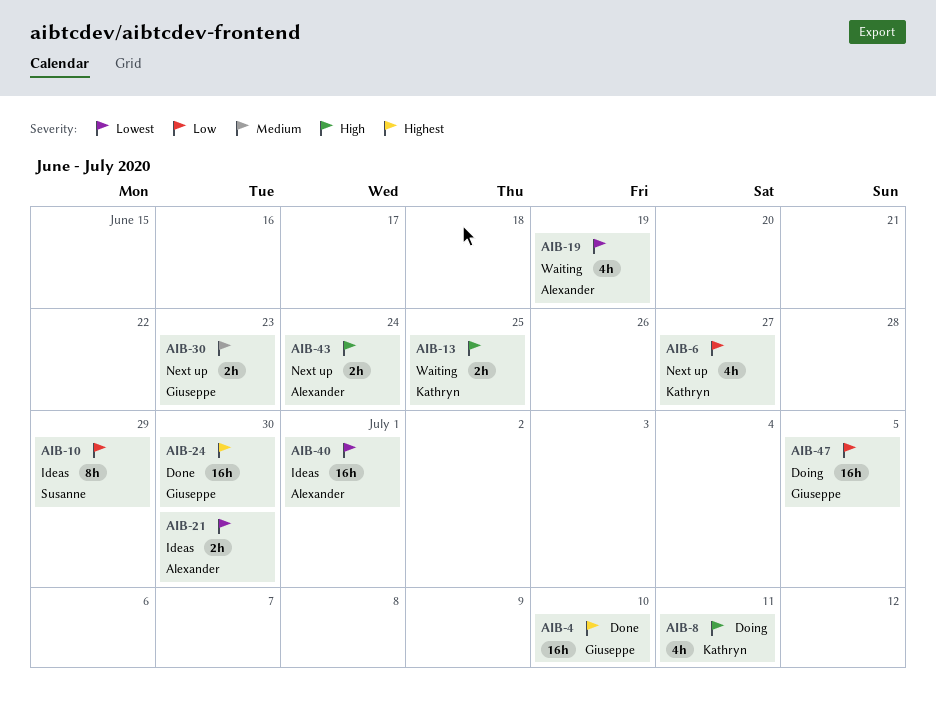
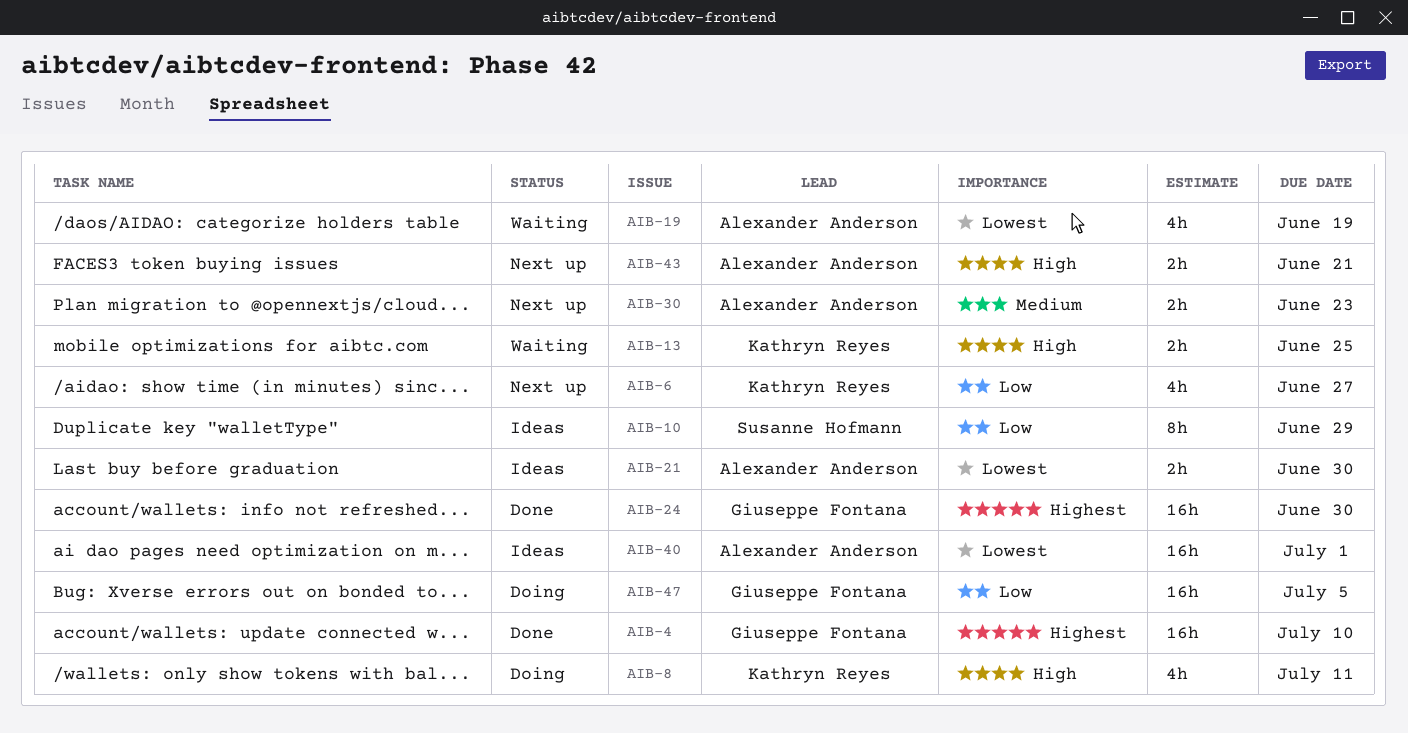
AIB-30, owner: Giuseppe Fontana -> Alexander Anderson
AIB-43, due: Jun 24 -> Jun 21

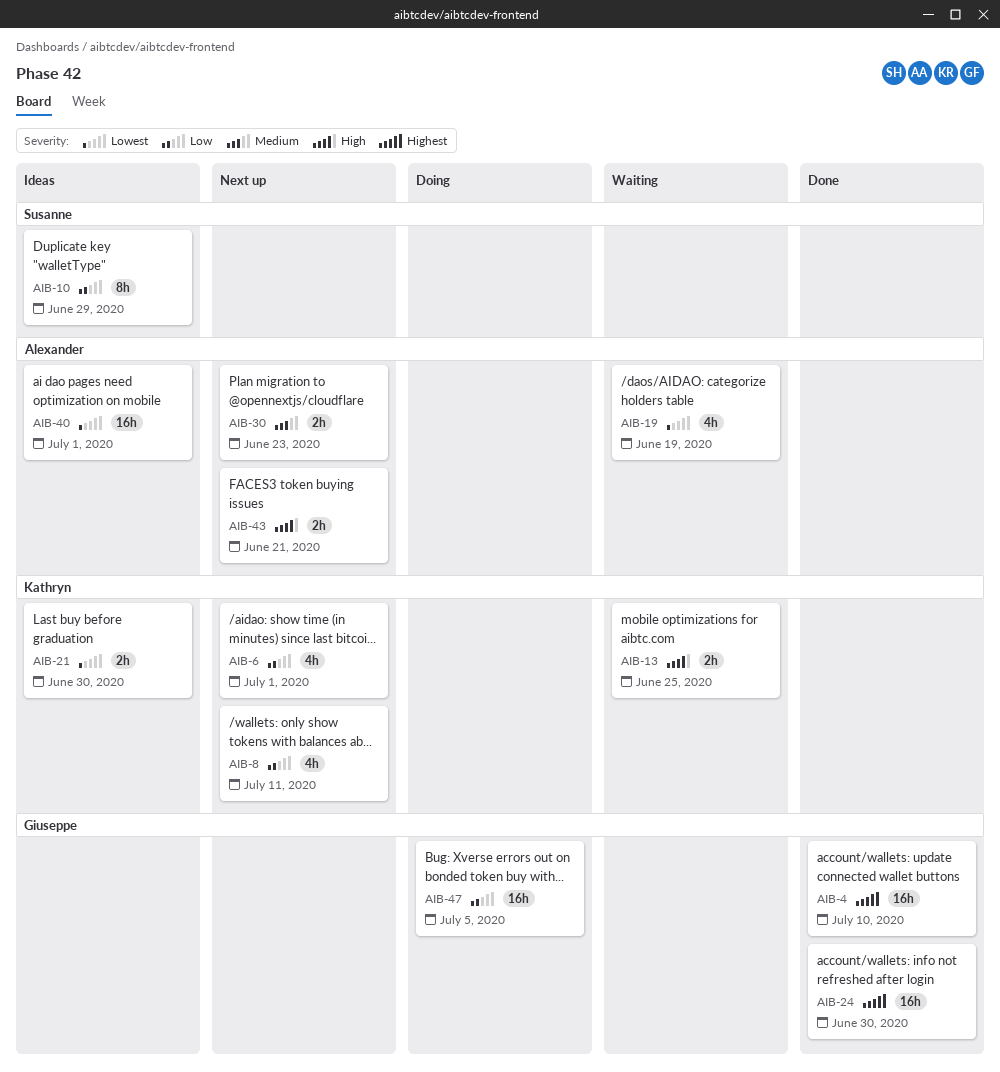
AIB-6, due: Jun 27 -> Jul 1
AIB-8, status: Doing -> Next up
AIB-8, priority: High -> Low
AIB-21, owner: Alexander Anderson -> Kathryn Reyes

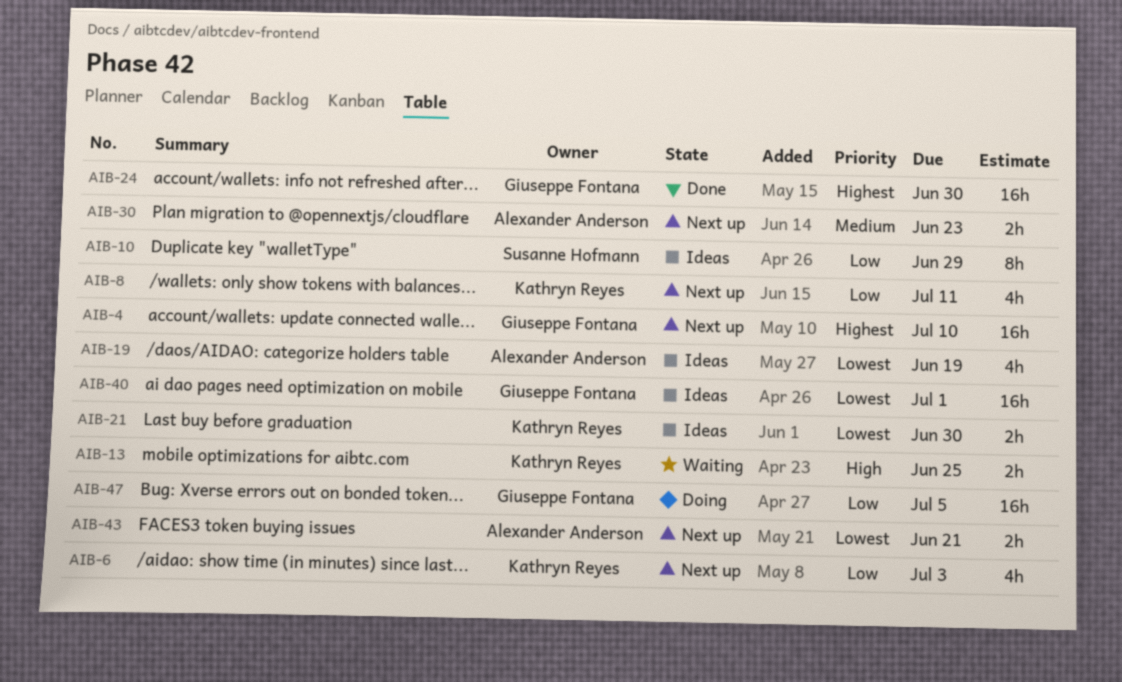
AIB-4, status: Done -> Next up
AIB-6, due: Jul 1 -> Jul 3
AIB-19, status: Waiting -> Ideas
AIB-40, owner: Alexander Anderson -> Giuseppe Fontana
AIB-43, priority: High -> Lowest

